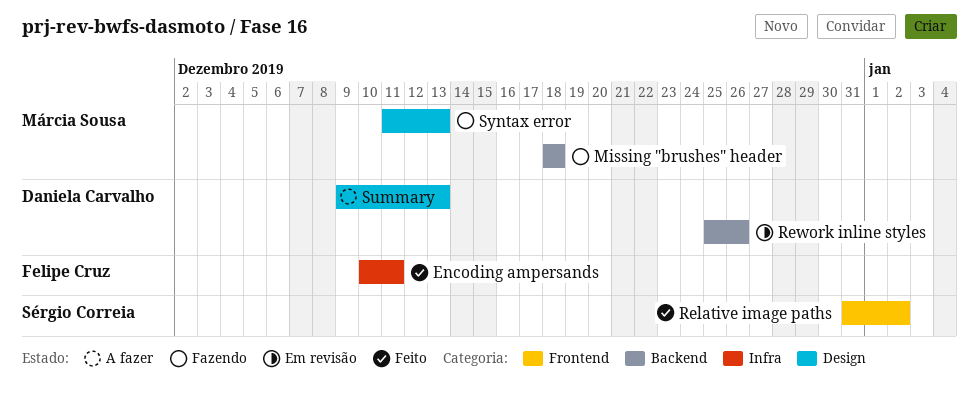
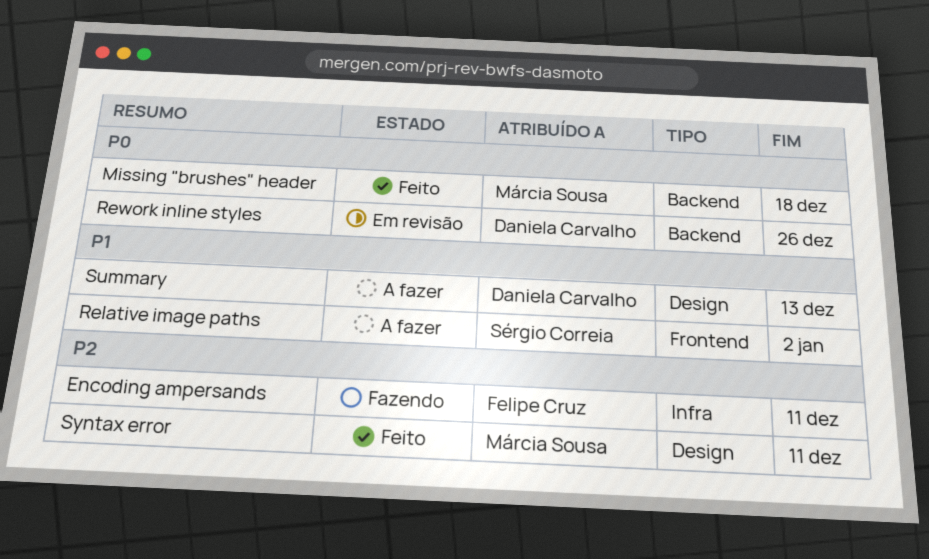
Encoding ampersands, status: Feito -> Fazendo
Missing "brushes" header, status: Fazendo -> Feito
Relative image paths, status: Feito -> A fazer
Syntax error, status: Fazendo -> Feito
Syntax error, due: Dec 13 -> Dec 11

